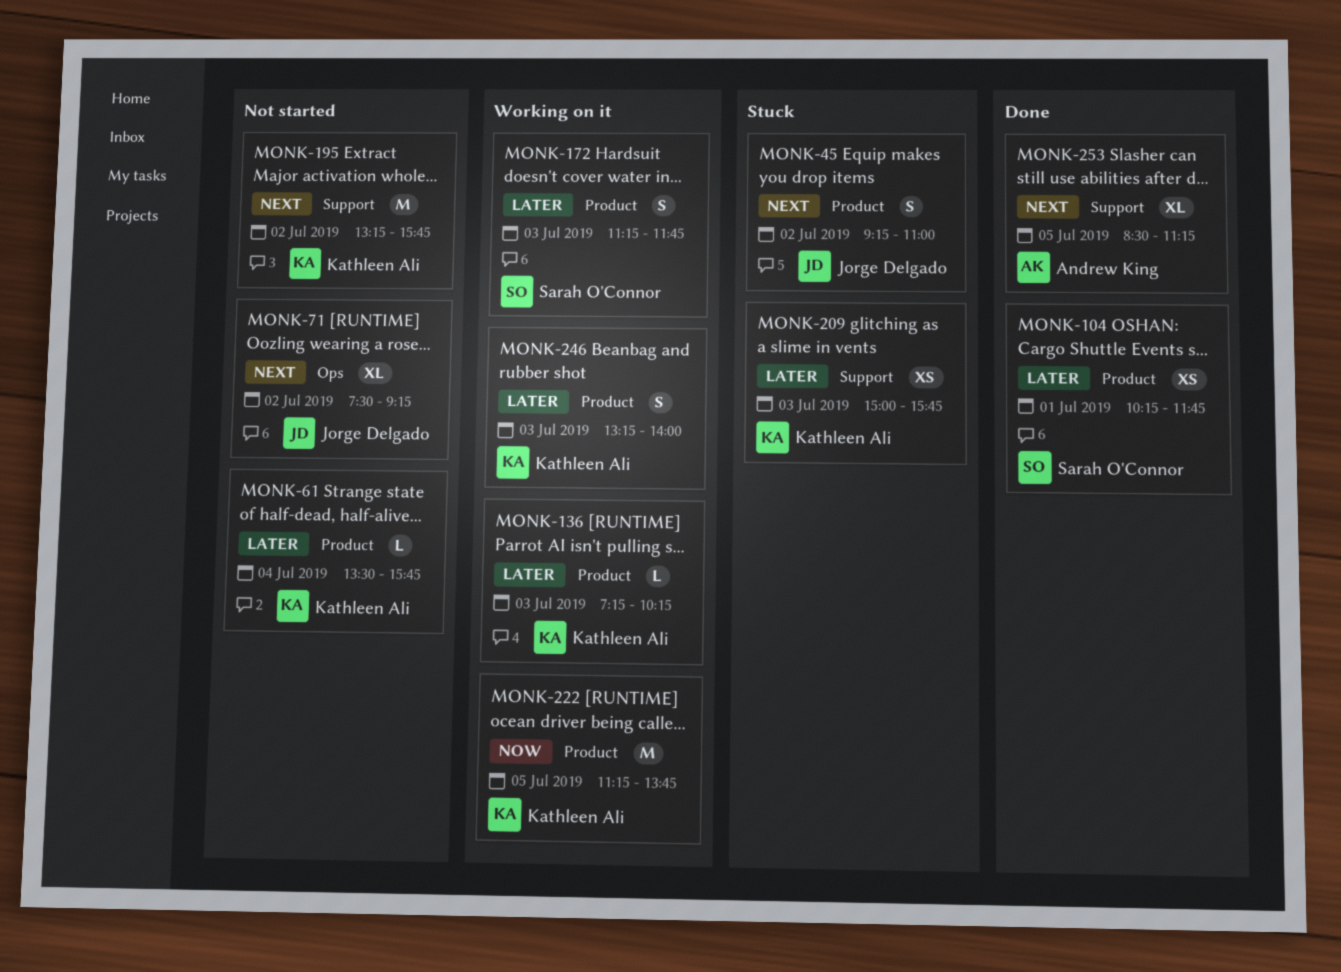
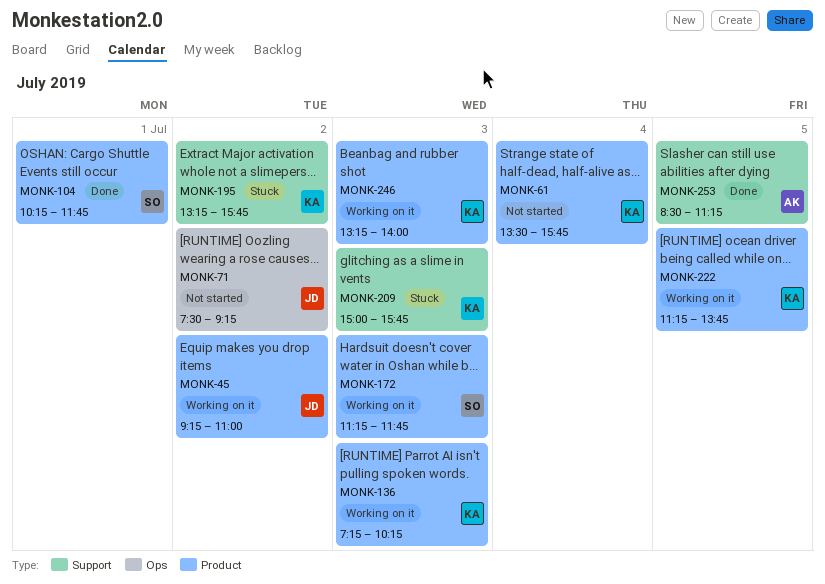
MONK-45, status: Stuck -> Working on it
MONK-195, status: Not started -> Stuck

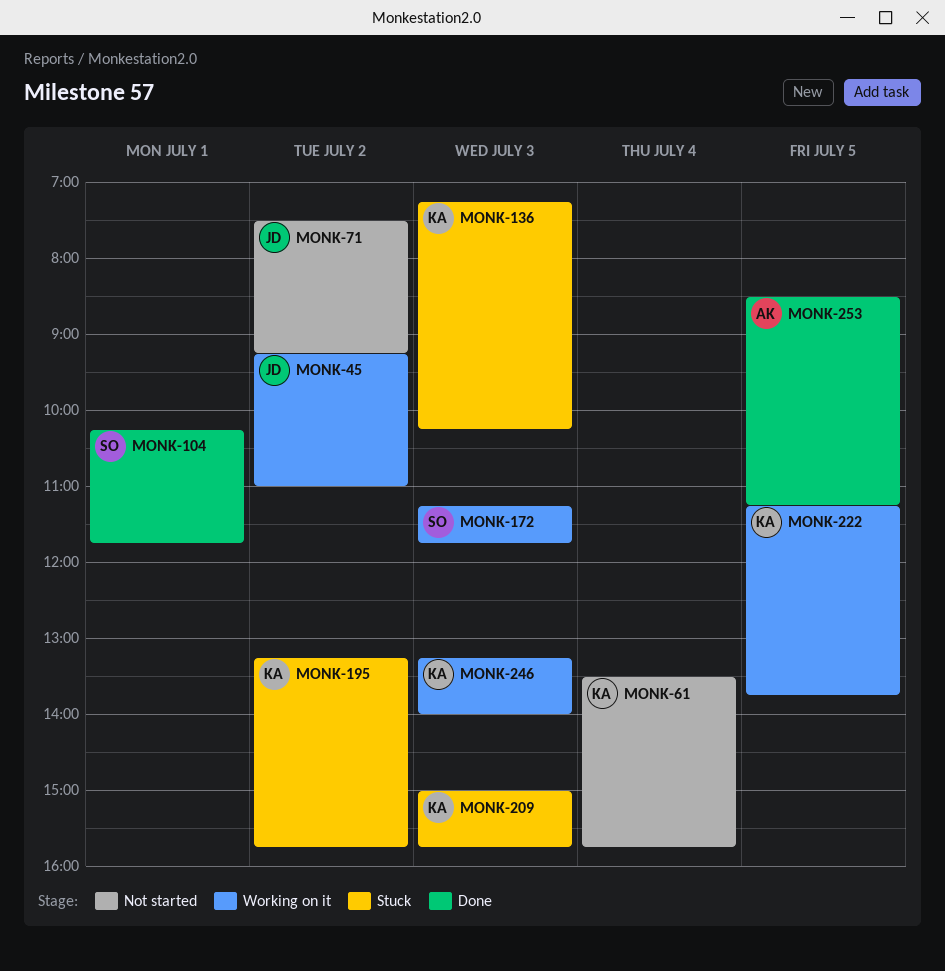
MONK-136, status: Working on it -> Stuck

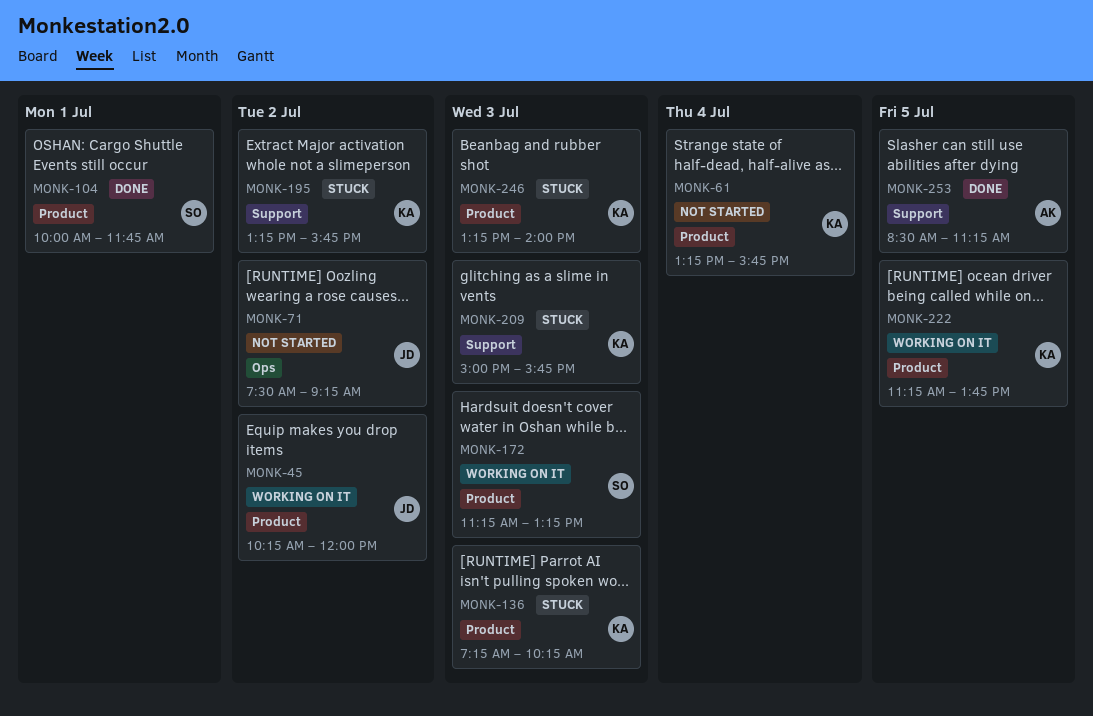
MONK-45, begins: 09:15 -> 10:15
MONK-45, ends: 11:00 -> 12:00
MONK-61, begins: 13:30 -> 13:15
MONK-104, begins: 10:15 -> 10:00
MONK-172, ends: 11:45 -> 13:15
MONK-246, status: Working on it -> Stuck

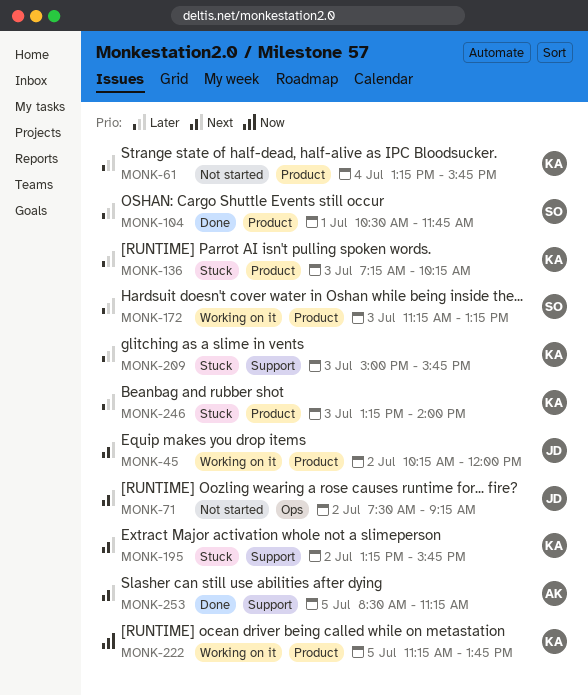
MONK-104, begins: 10:00 -> 10:30

